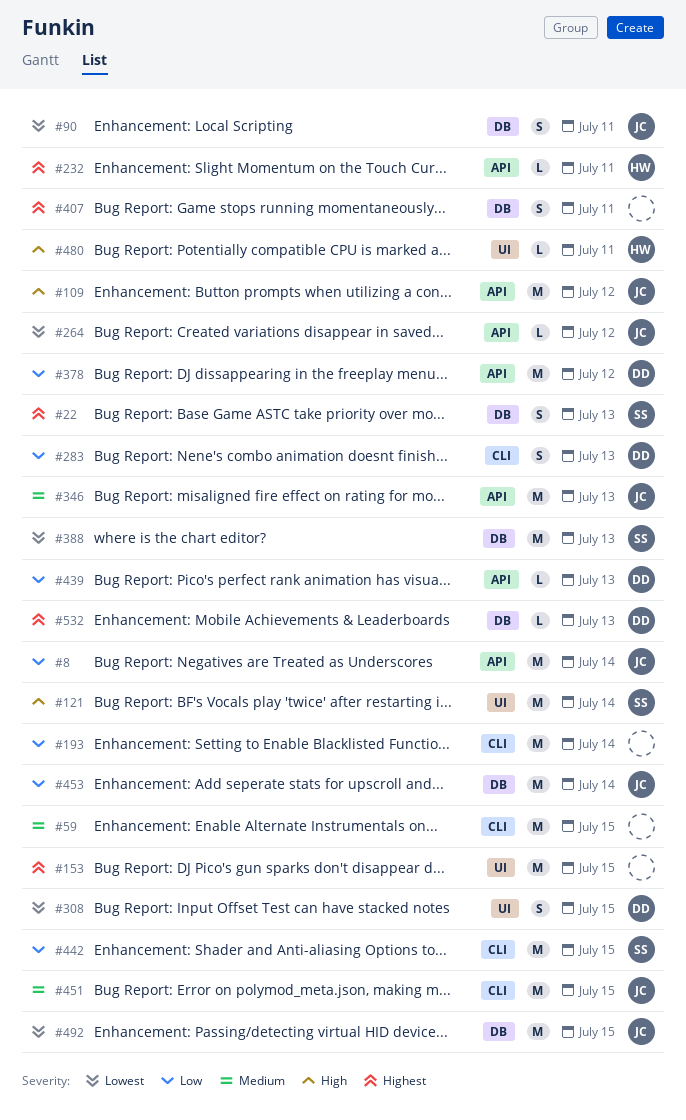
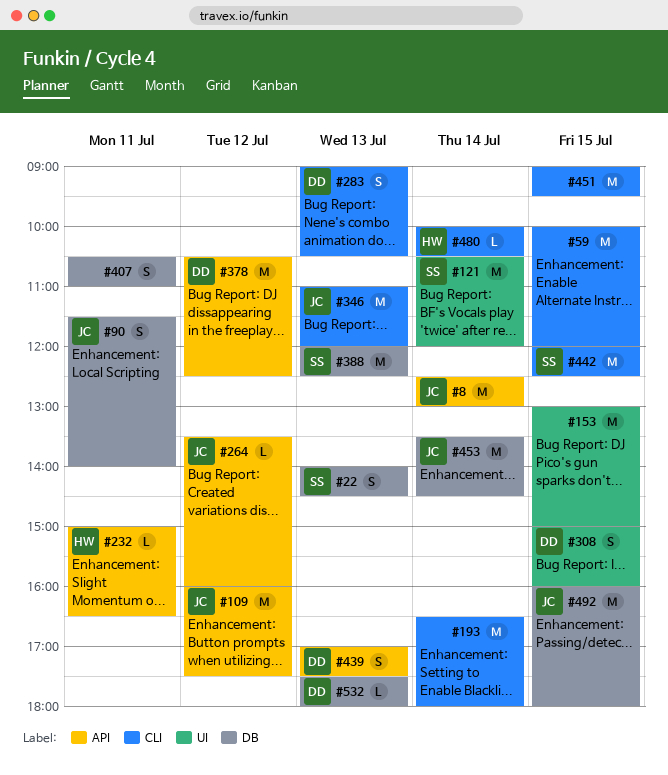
#346, label: API -> CLI
#439, estimate: L -> S
#451, owner: JC -> none
#480, label: UI -> CLI
#480, day: Jul 11 -> Jul 14

